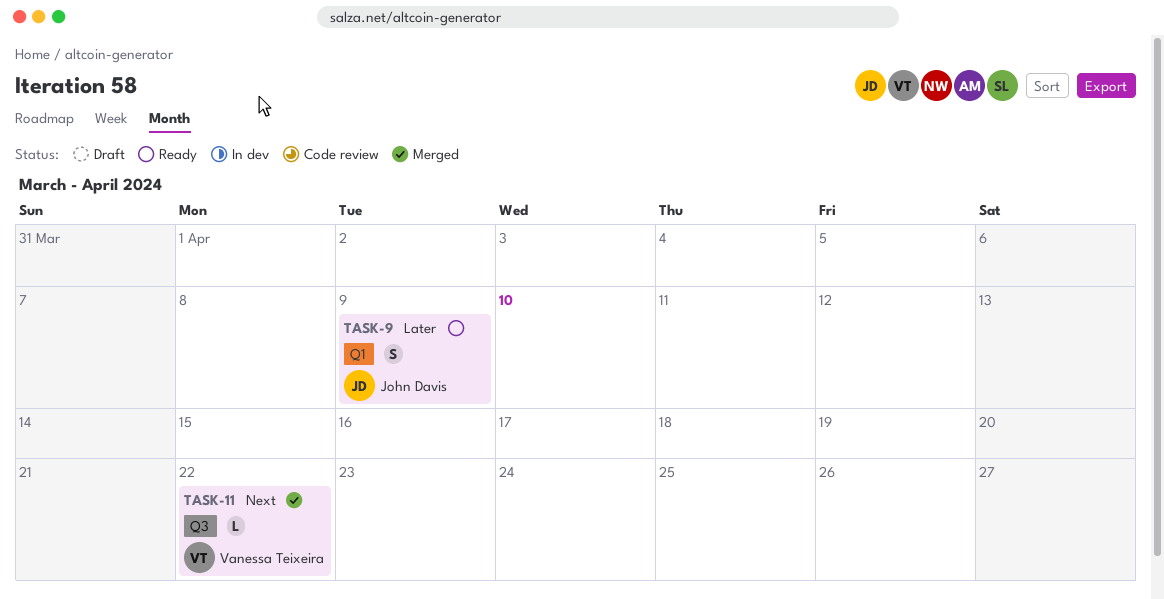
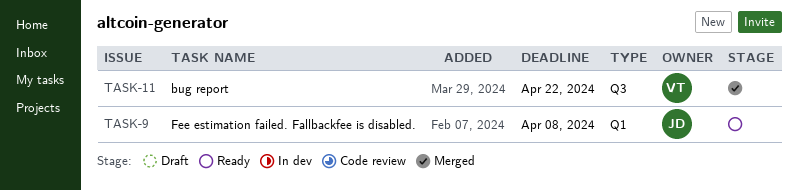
TASK-9, due: Apr 9 -> Apr 8

